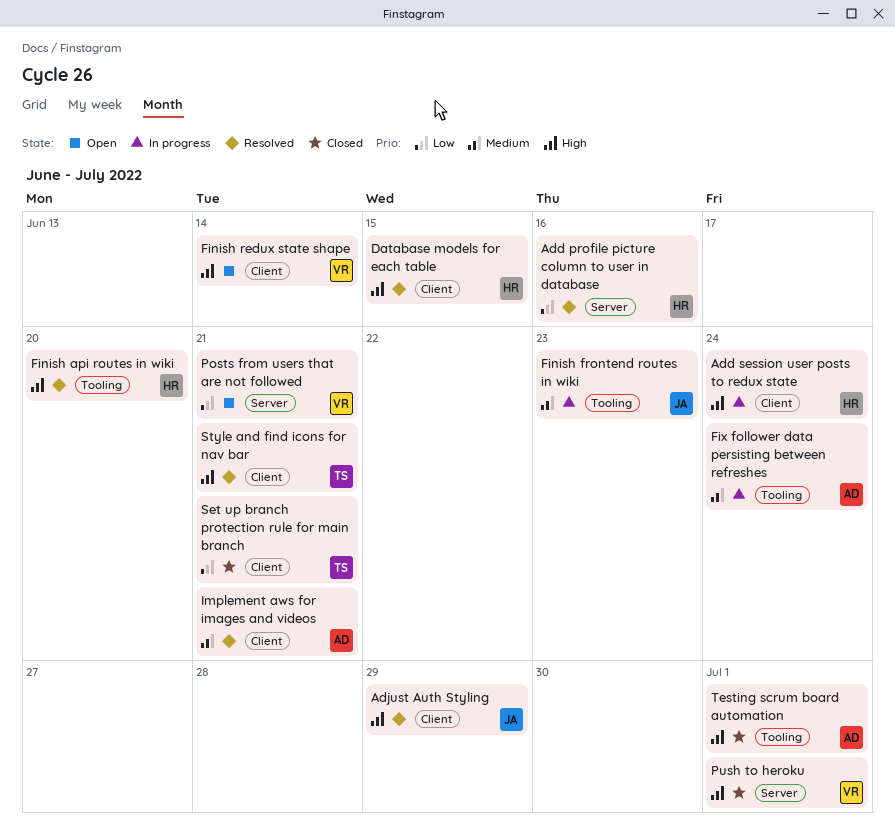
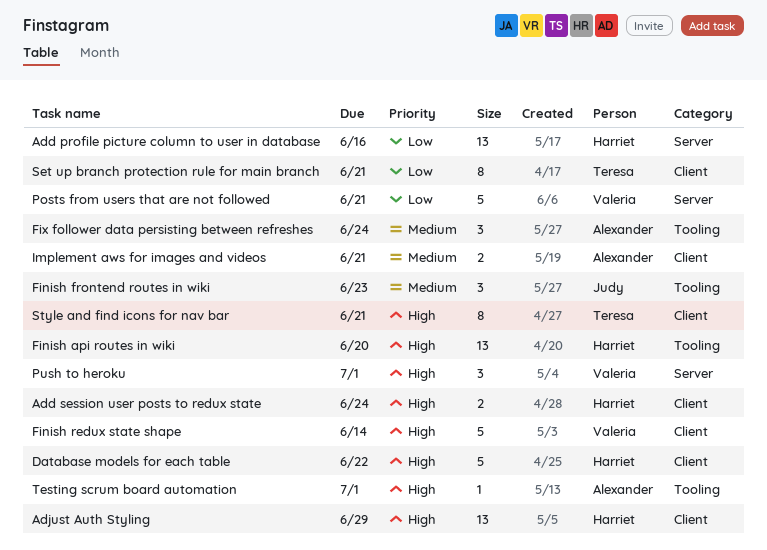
Adjust Auth Styling, owner: Judy -> Harriet
Database models for each table, due: Jun 15 -> Jun 22

